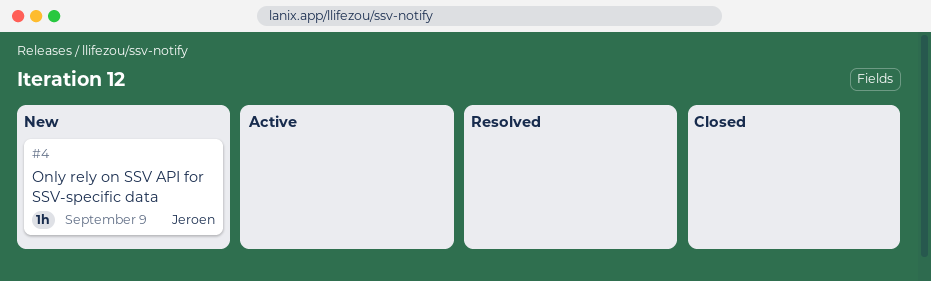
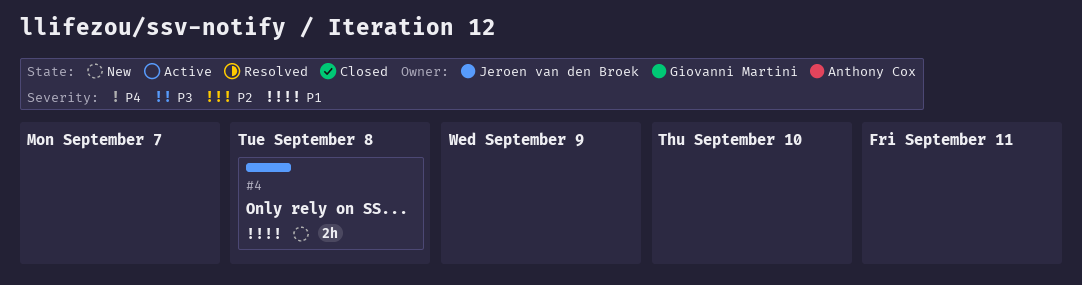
#4, estimate: 1h -> 2h
#4, due: Sep 9 -> Sep 8

